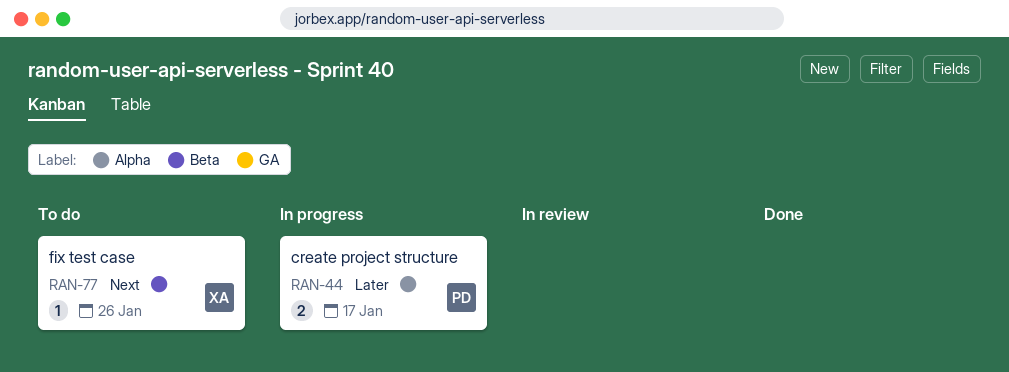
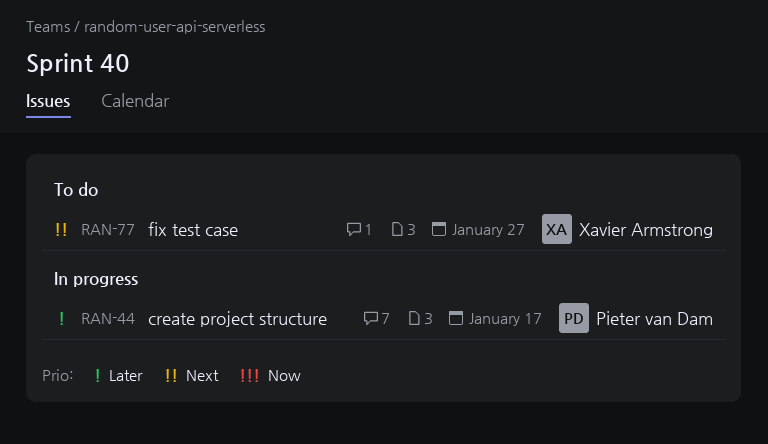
RAN-77, due: Jan 26 -> Jan 27

